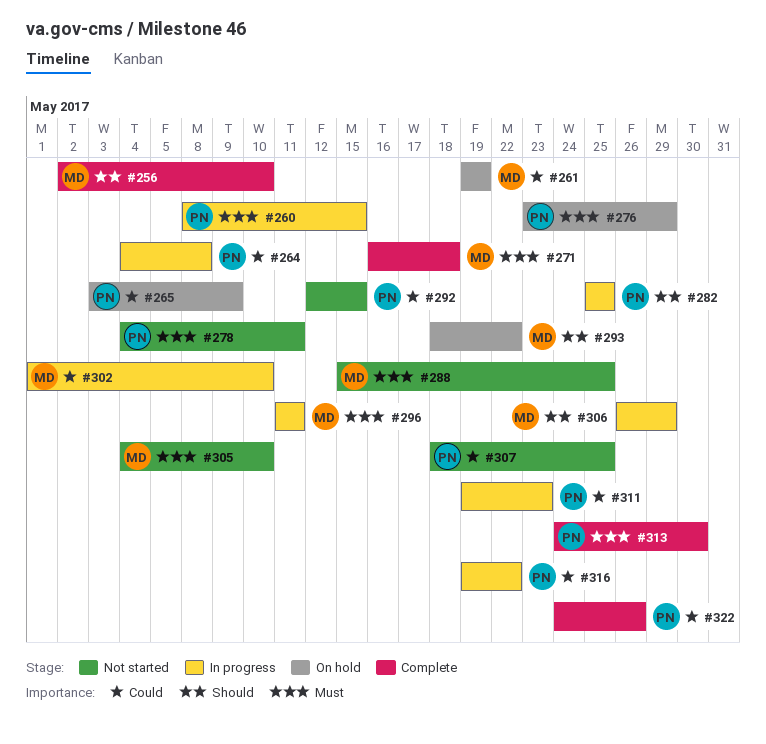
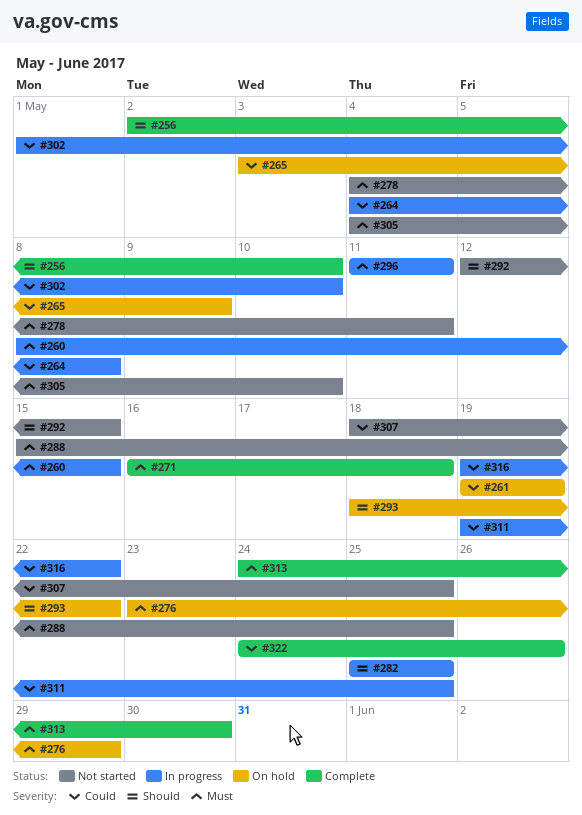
#292, priority: Could -> Should
#306: present -> none
#311, due: May 23 -> May 25

